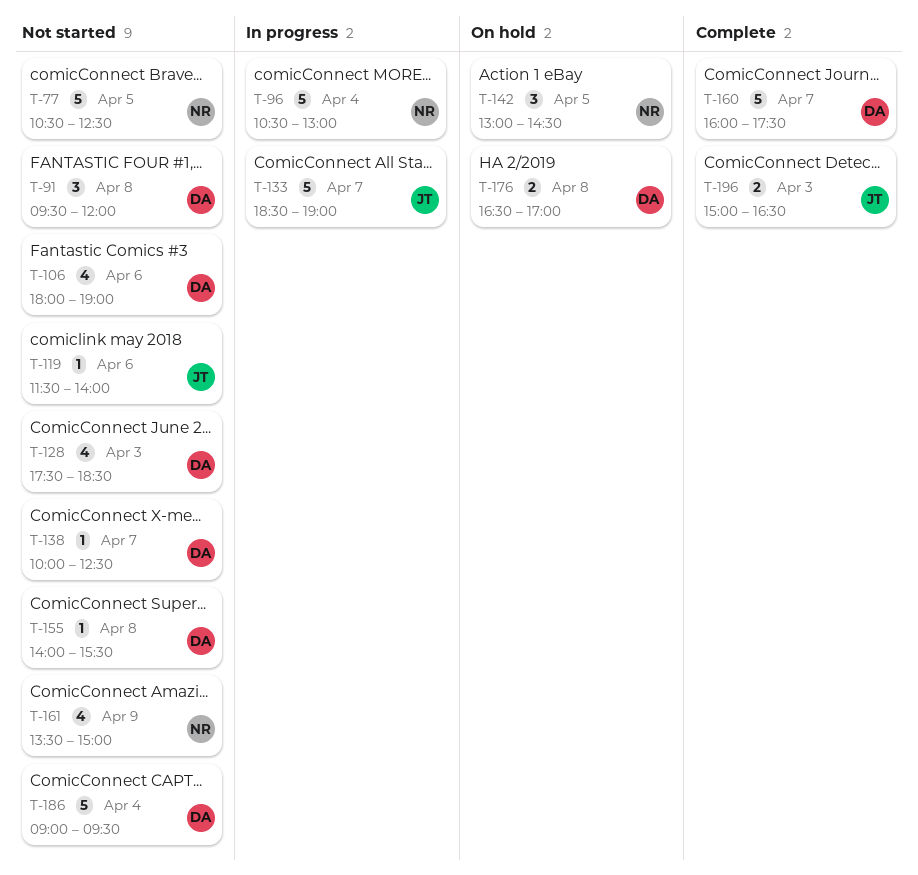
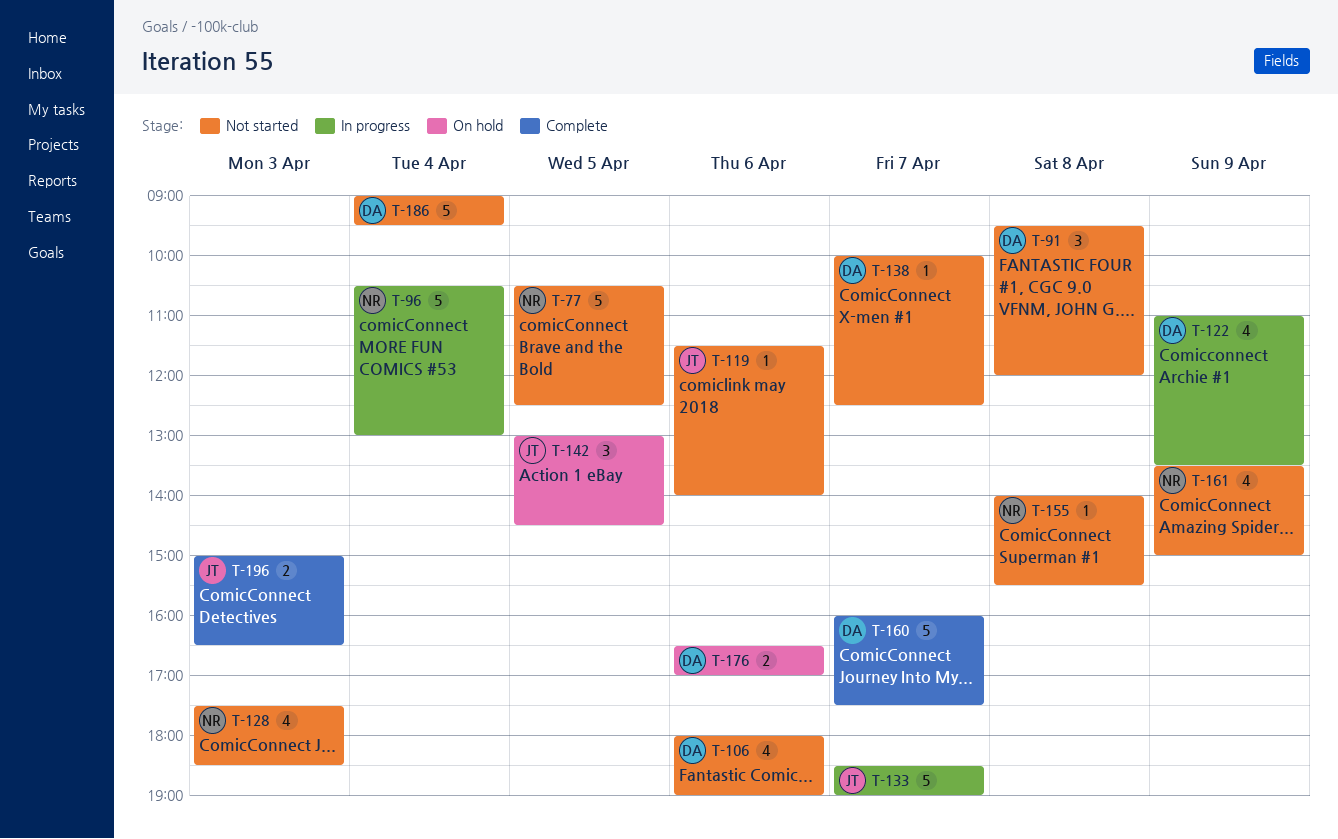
T-122: none -> present
T-128, owner: DA -> NR
T-142, owner: NR -> JT
T-155, owner: DA -> NR
T-176, day: Apr 8 -> Apr 6

